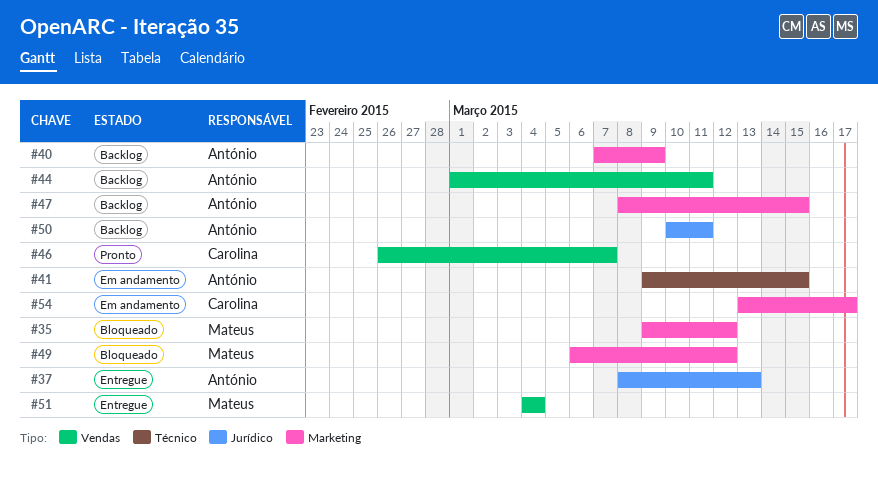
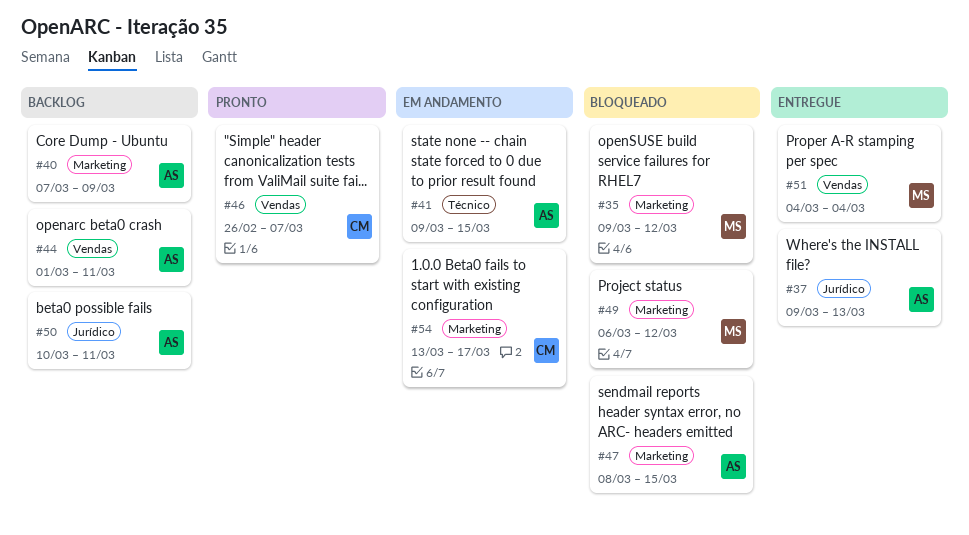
#37, start: Mar 8 -> Mar 9
#47, status: Backlog -> Bloqueado

